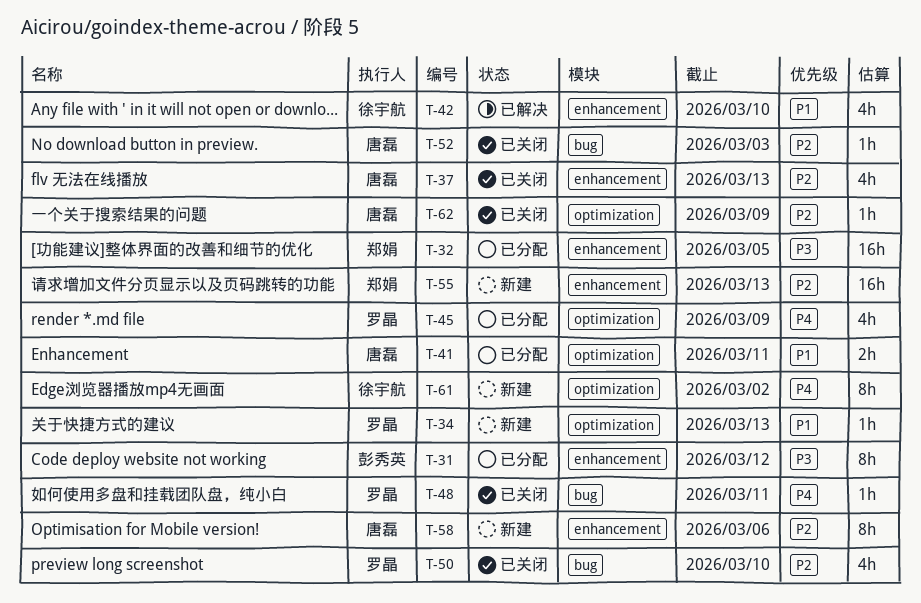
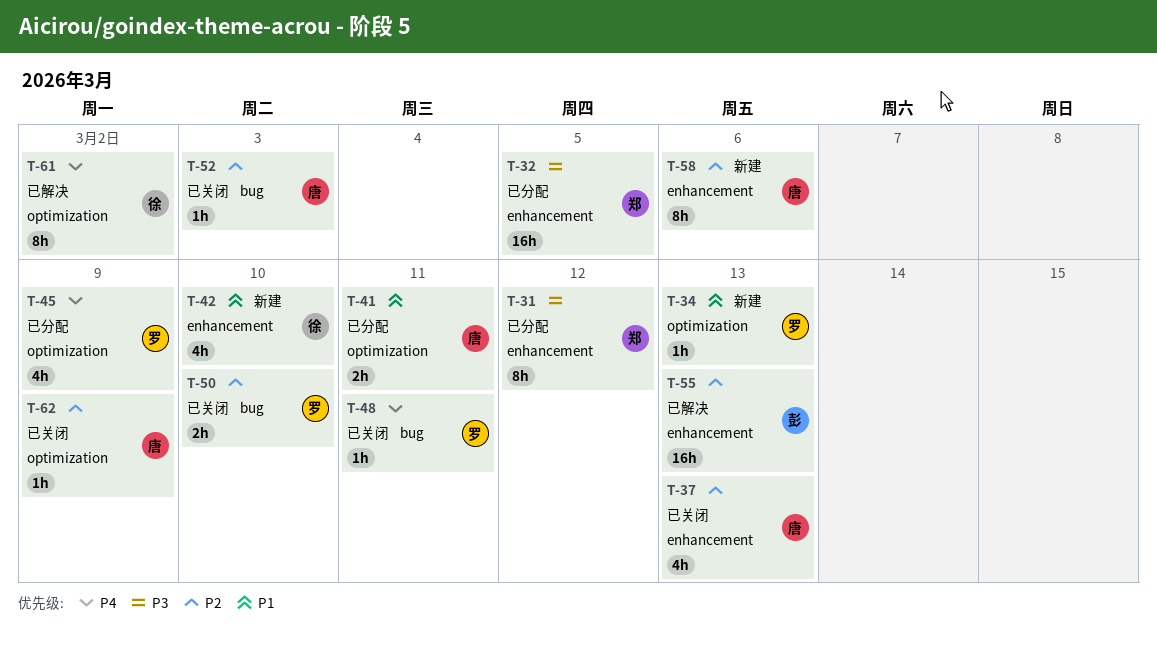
T-31, owner: 彭秀英 -> 郑娟
T-42, status: 已解决 -> 新建
T-50, estimate: 4h -> 2h
T-55, status: 新建 -> 已解决
T-55, owner: 郑娟 -> 彭秀英
T-61, status: 新建 -> 已解决

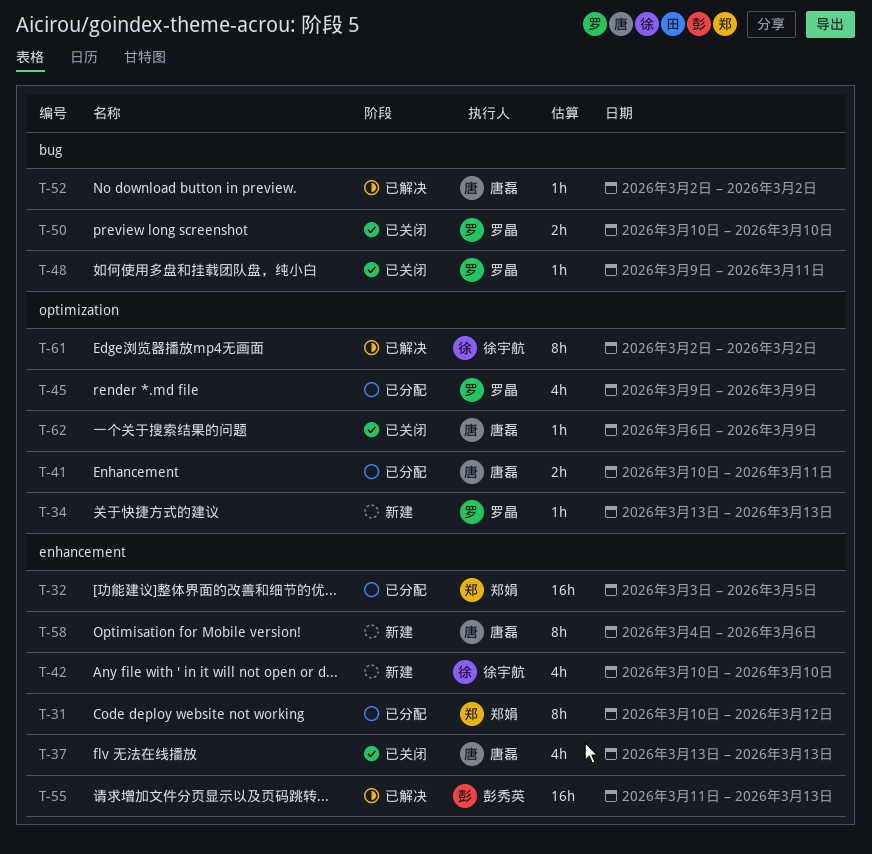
T-52, status: 已关闭 -> 已解决
T-52, due: Mar 3 -> Mar 2

